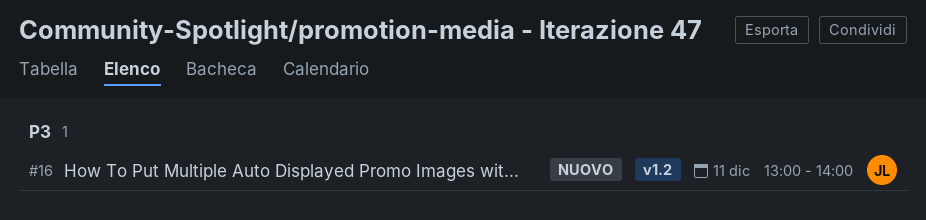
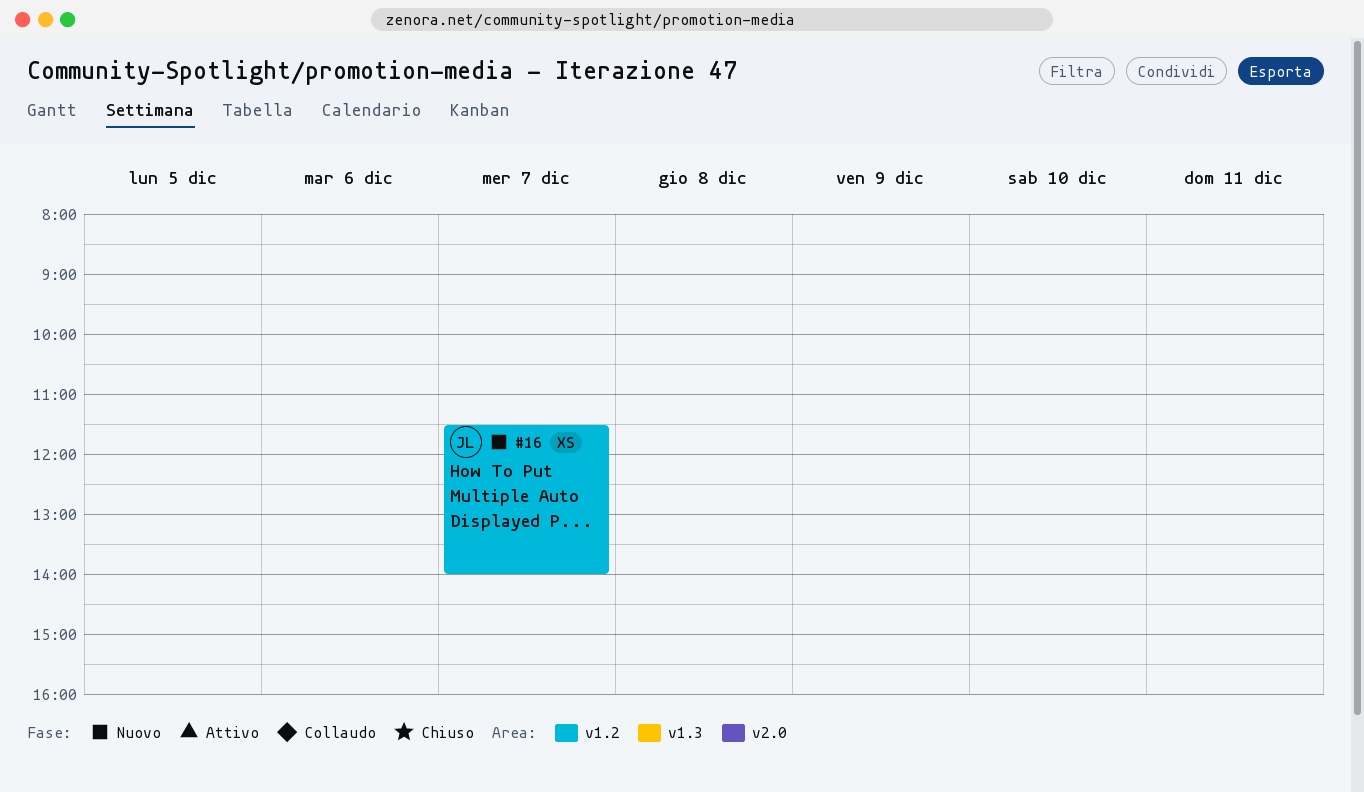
#16, day: Dec 11 -> Dec 7
#16, begins: 13:00 -> 11:30

